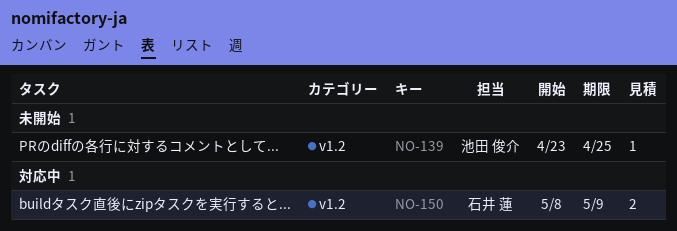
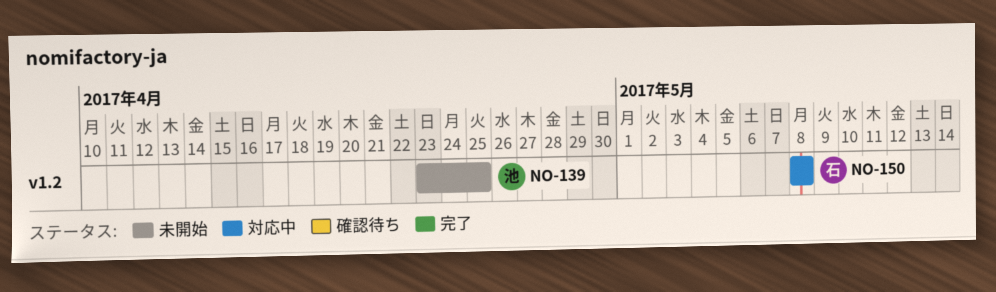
NO-150, due: May 9 -> May 8

